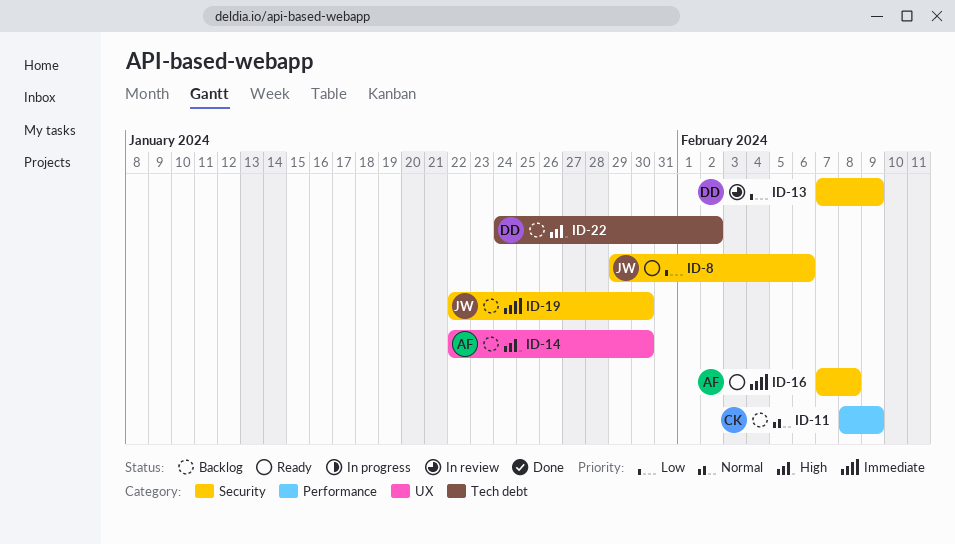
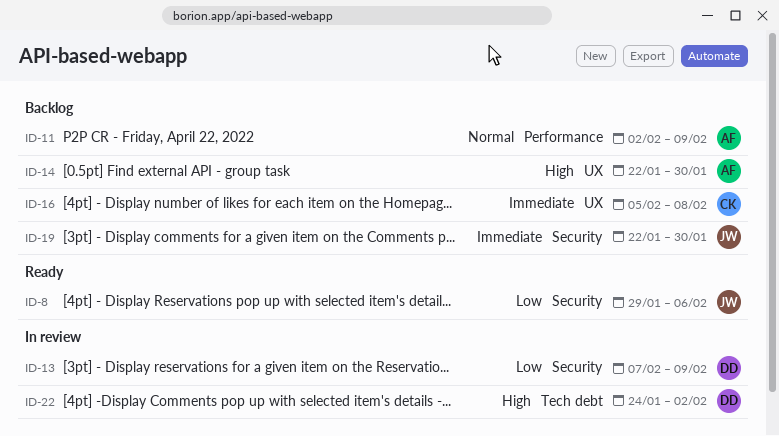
ID-11, owner: CK -> AF
ID-11, start: Feb 8 -> Feb 2
ID-16, status: Ready -> Backlog
ID-16, owner: AF -> CK
ID-16, label: Security -> UX
ID-16, start: Feb 7 -> Feb 5
ID-22, status: Backlog -> In review

